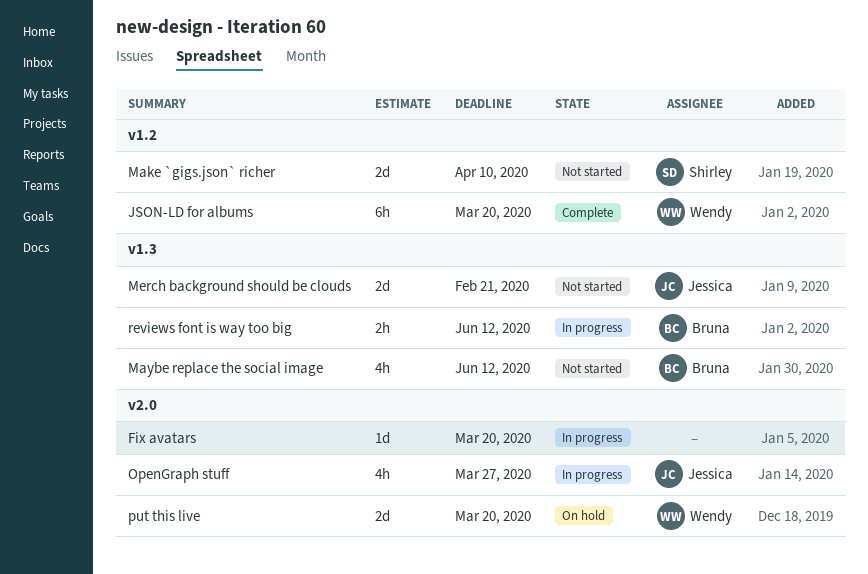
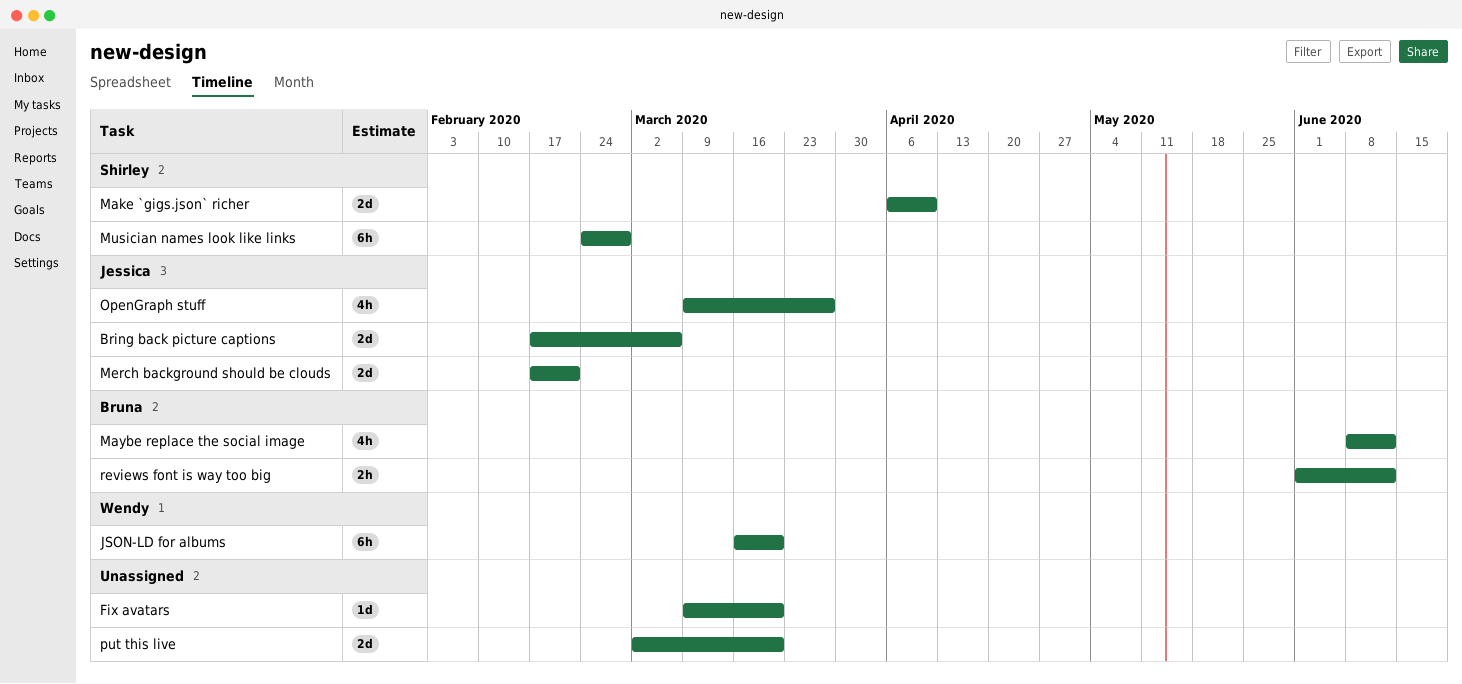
Bring back picture captions: none -> present
Musician names look like links: none -> present
put this live, owner: Wendy -> none

